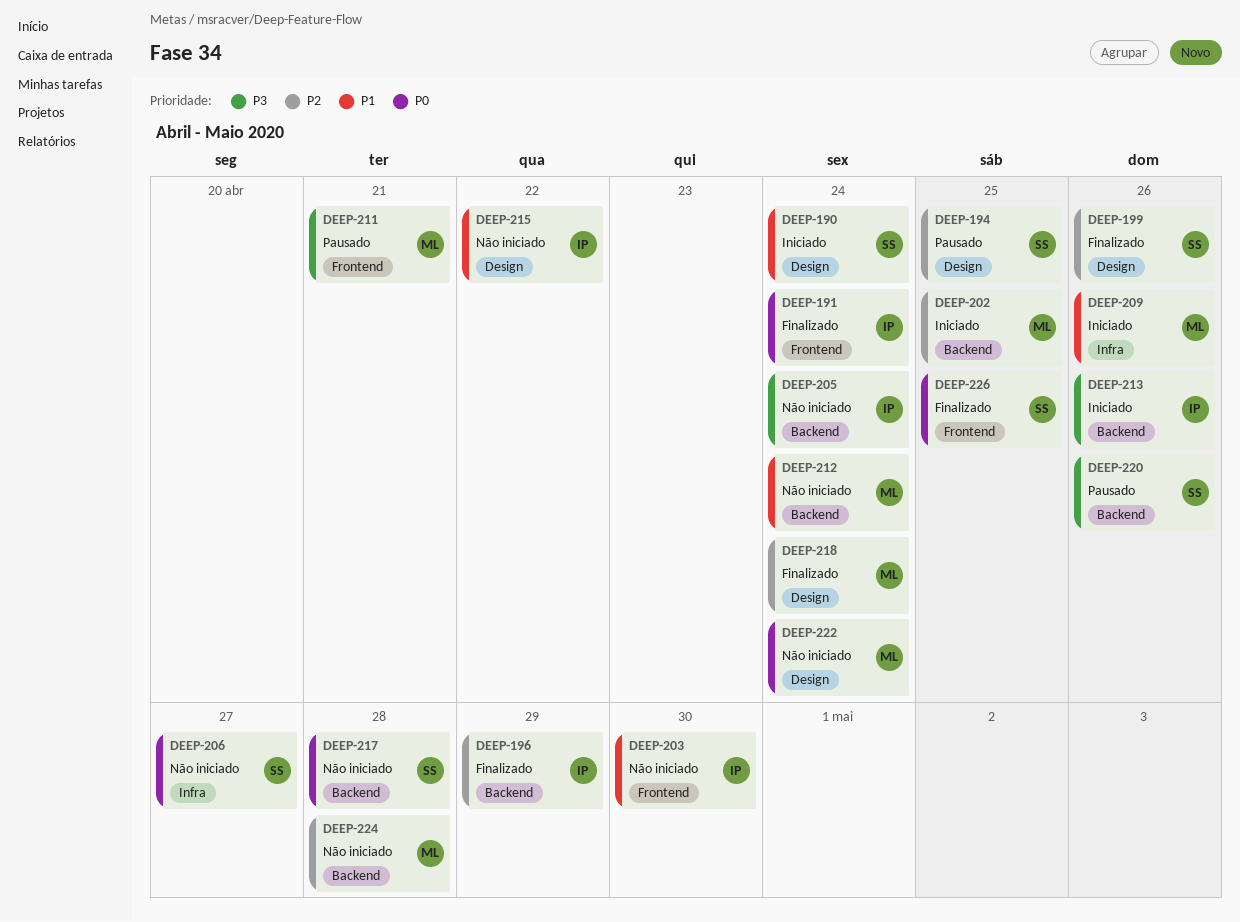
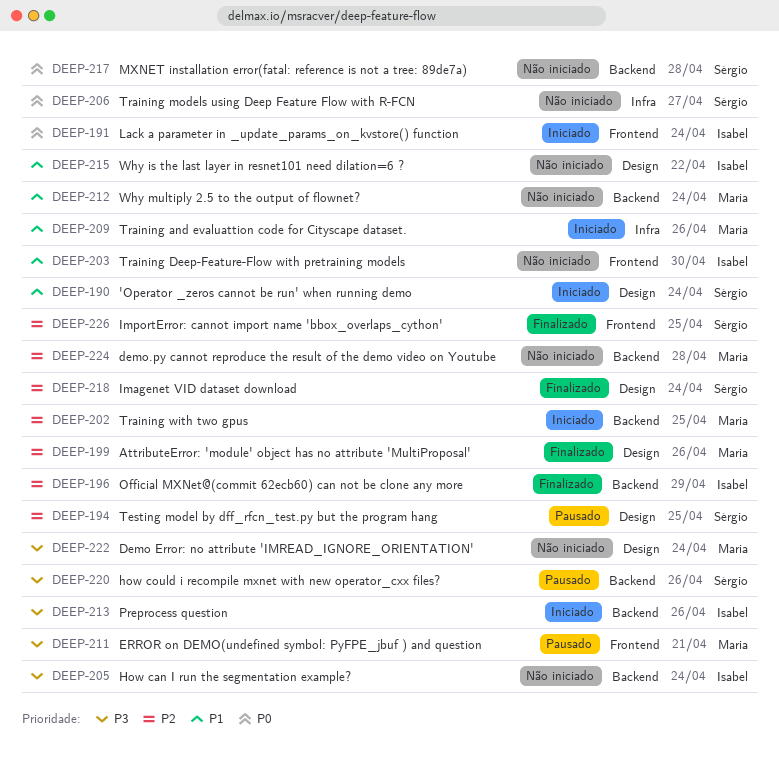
DEEP-191, status: Finalizado -> Iniciado
DEEP-199, owner: Sérgio -> Maria
DEEP-218, owner: Maria -> Sérgio
DEEP-222, priority: P0 -> P3
DEEP-226, priority: P0 -> P2

